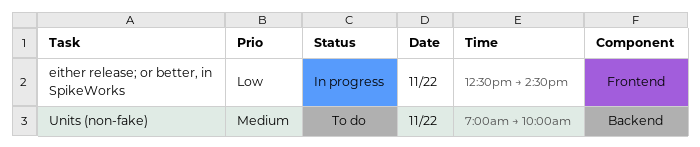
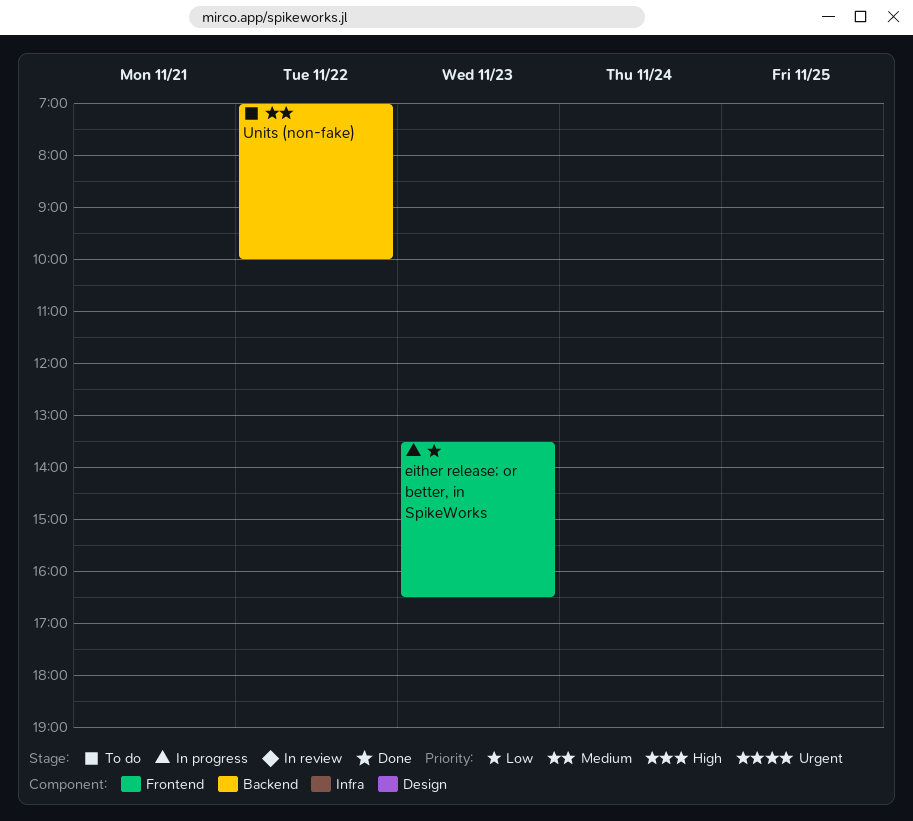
either release; or better, in SpikeWorks, day: Nov 22 -> Nov 23
either release; or better, in SpikeWorks, begins: 12:30 -> 13:30
either release; or better, in SpikeWorks, ends: 14:30 -> 16:30

